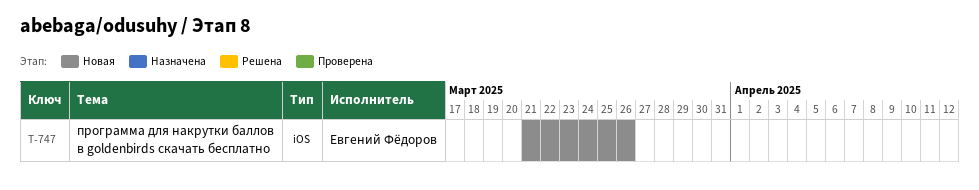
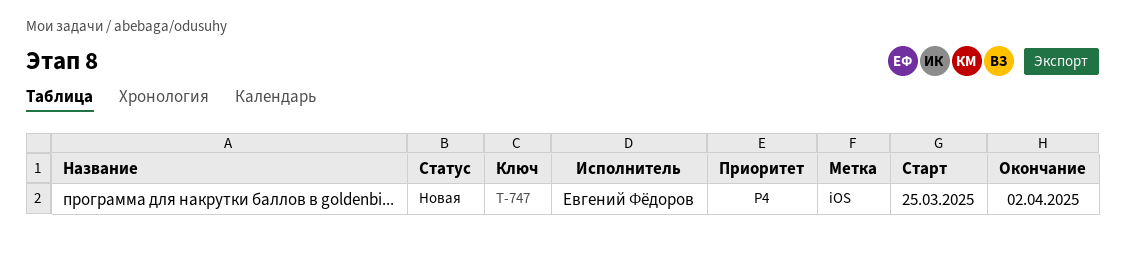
T-747, start: Mar 21 -> Mar 25
T-747, due: Mar 26 -> Apr 2

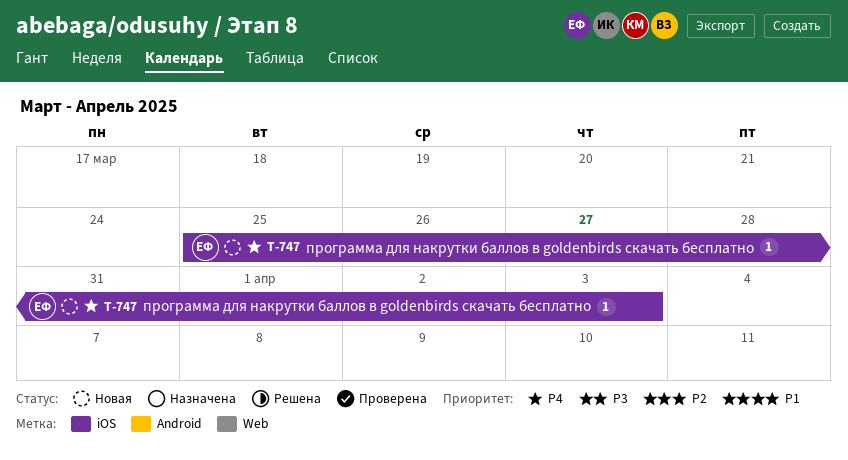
T-747, due: Apr 2 -> Apr 3

